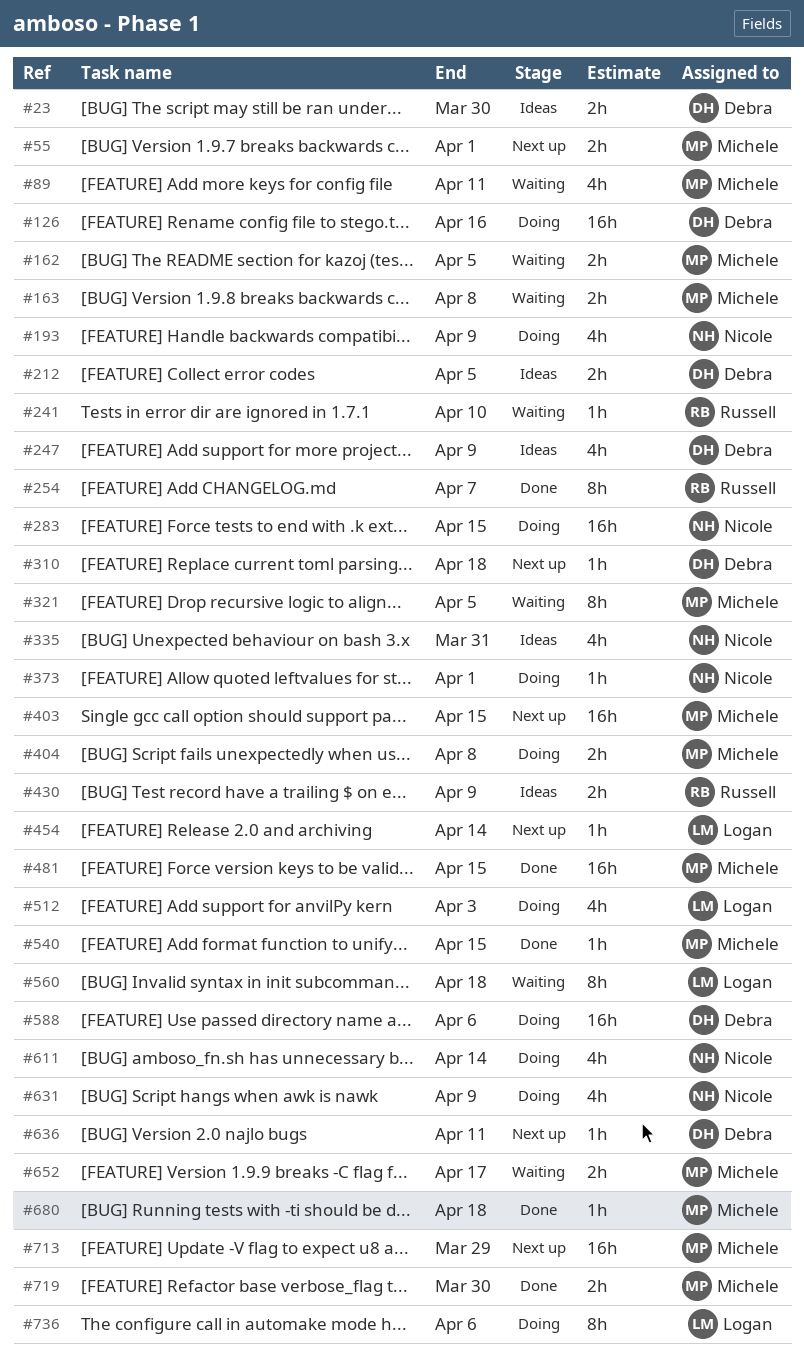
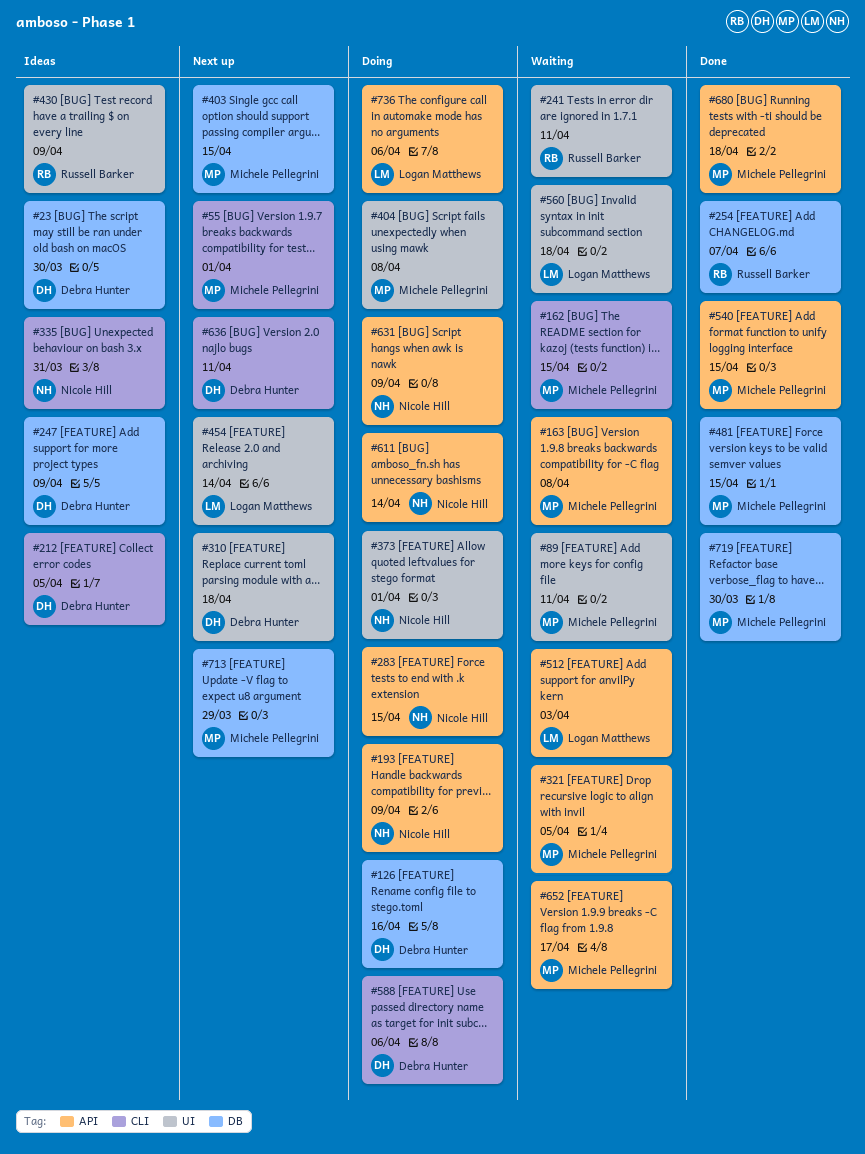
#162, due: Apr 5 -> Apr 15
#241, due: Apr 10 -> Apr 11
#512, status: Doing -> Waiting

